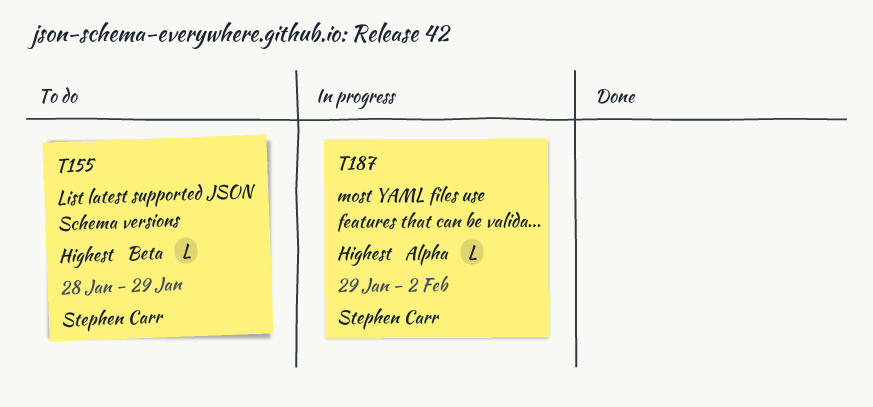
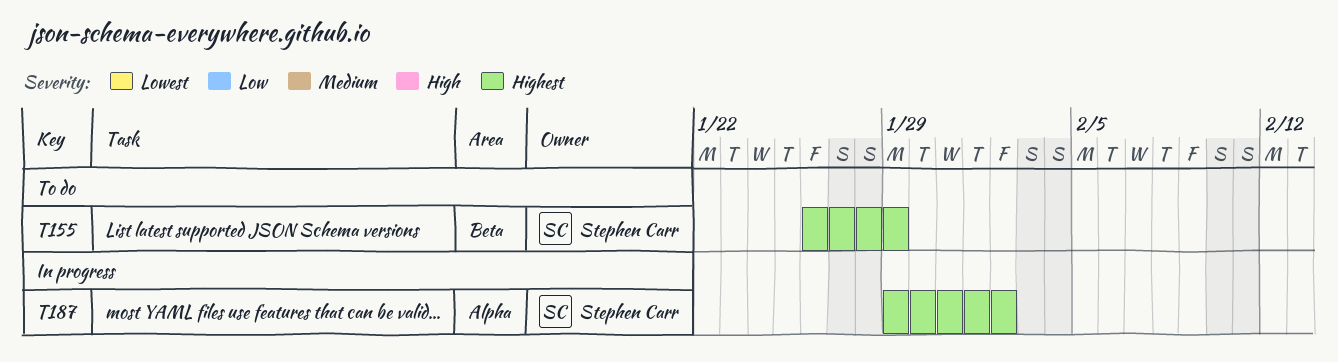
T155, start: Jan 28 -> Jan 26

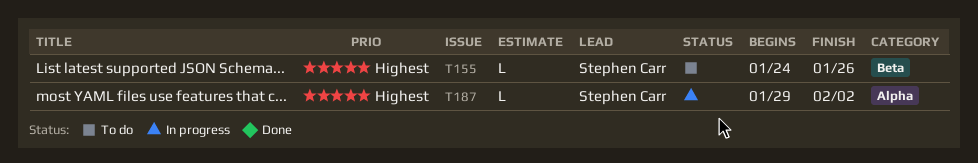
T155, start: Jan 26 -> Jan 24
T155, due: Jan 29 -> Jan 26

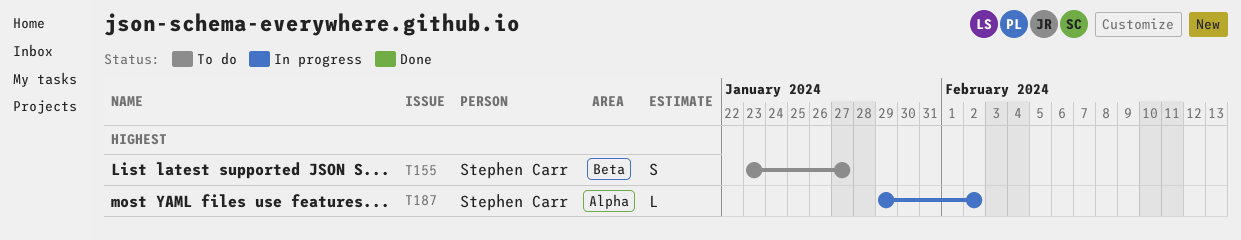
T155, estimate: L -> S
T155, start: Jan 24 -> Jan 23
T155, due: Jan 26 -> Jan 27

